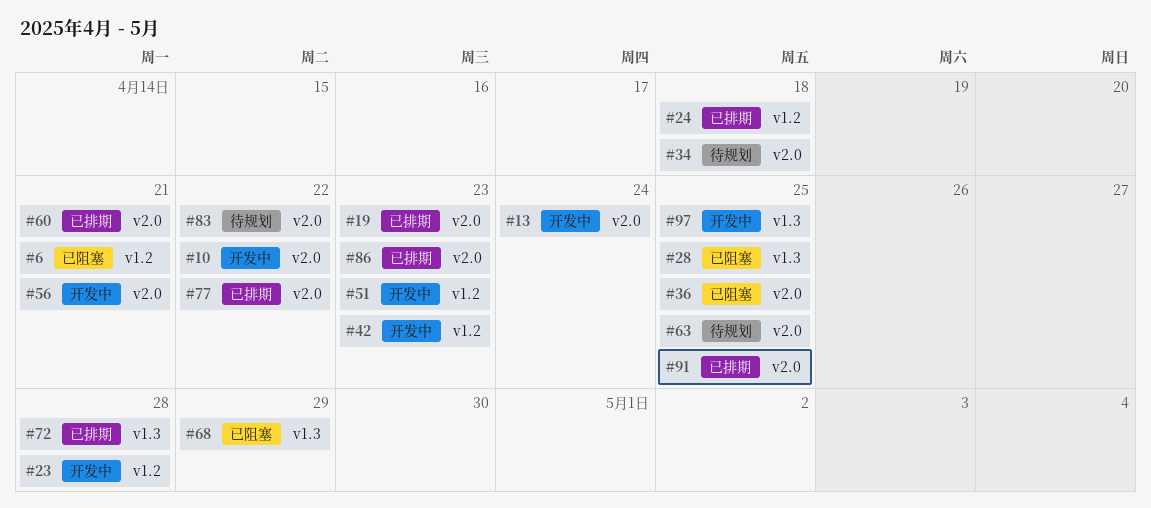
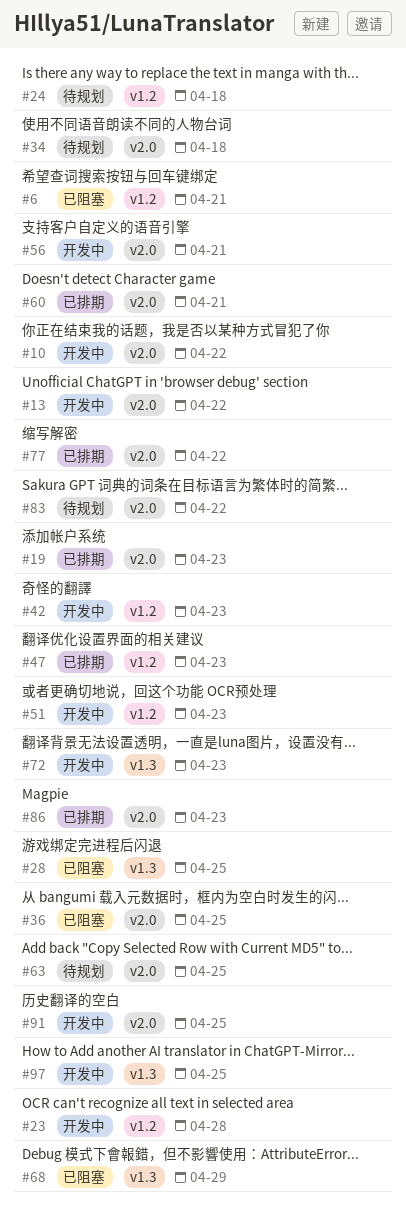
#13, due: Apr 24 -> Apr 22
#24, status: 已排期 -> 待规划
#47: none -> present
#72, status: 已排期 -> 开发中
#72, due: Apr 28 -> Apr 23
#91, status: 已排期 -> 开发中

